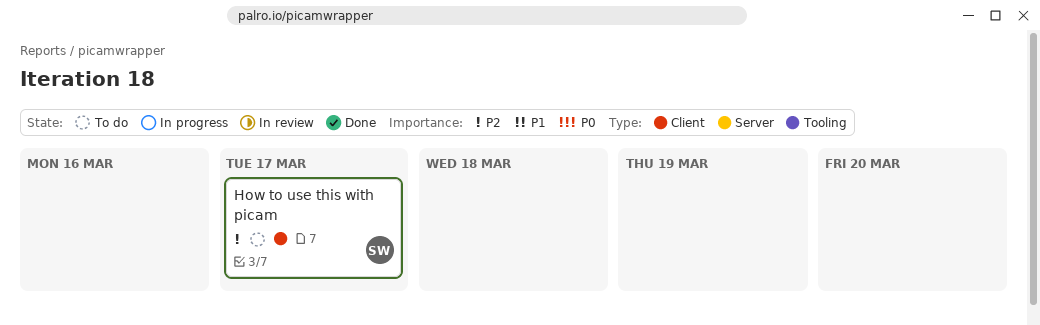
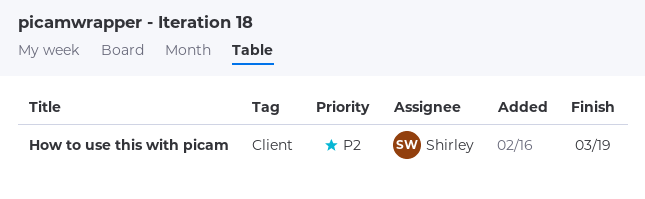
How to use this with picam, due: Mar 17 -> Mar 19

